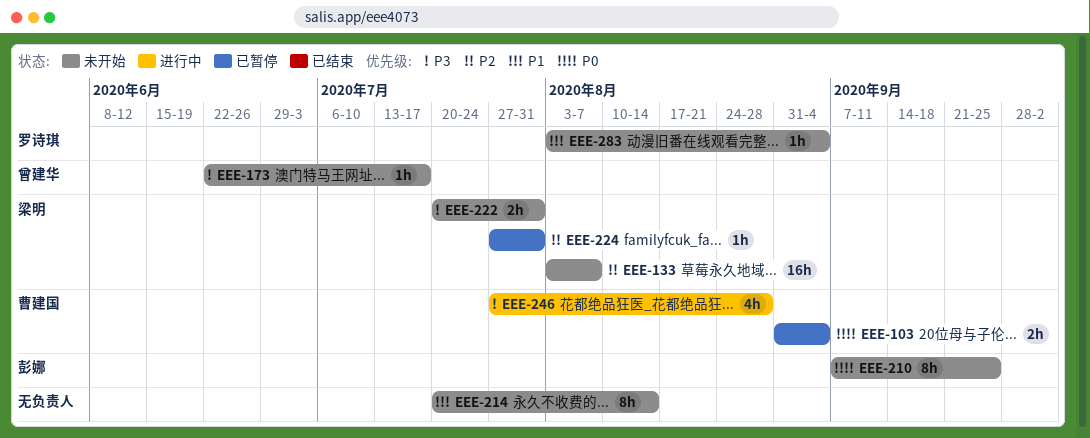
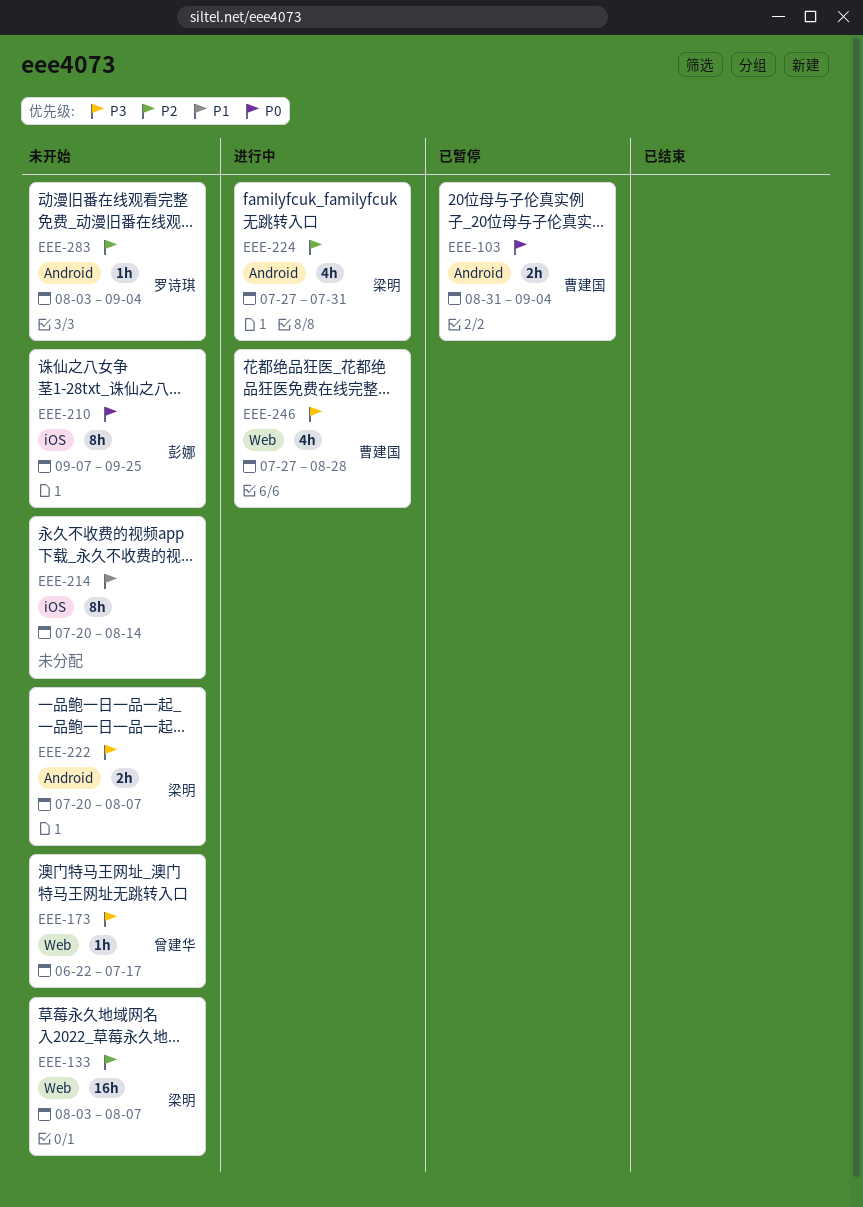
EEE-222, due: Jul 31 -> Aug 7
EEE-224, status: 已暂停 -> 进行中
EEE-224, estimate: 1h -> 4h
EEE-283, priority: P1 -> P2

